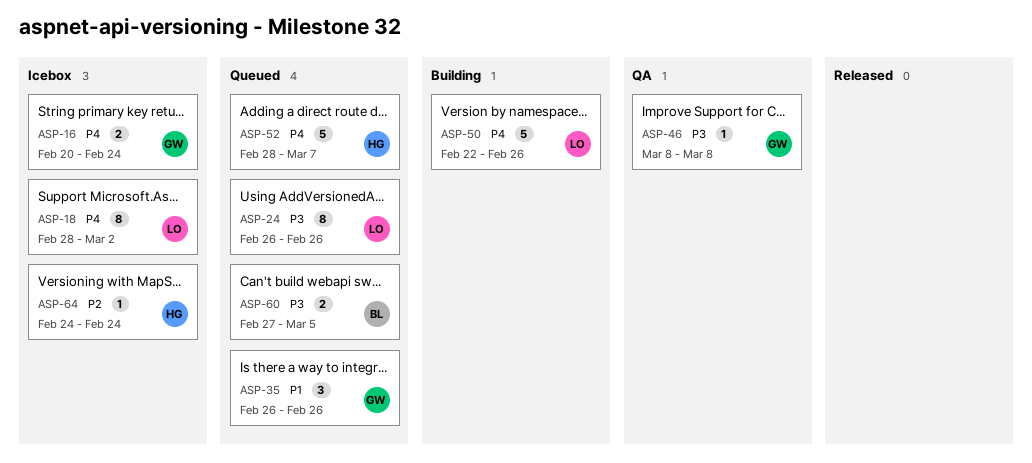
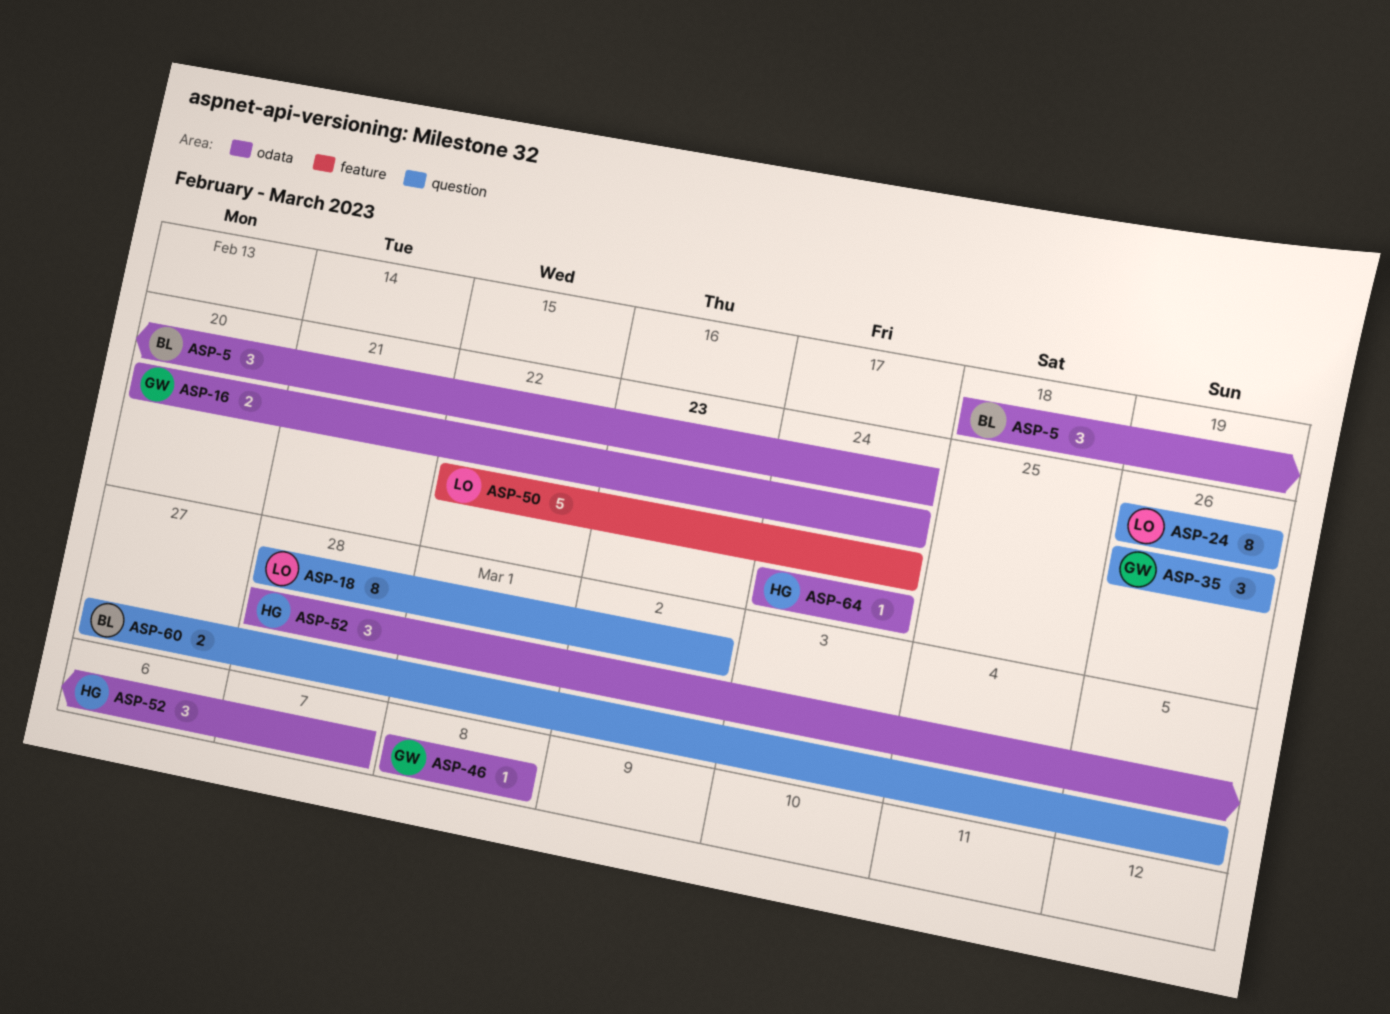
ASP-5: none -> present
ASP-50, due: Feb 26 -> Feb 24
ASP-52, estimate: 5 -> 3

